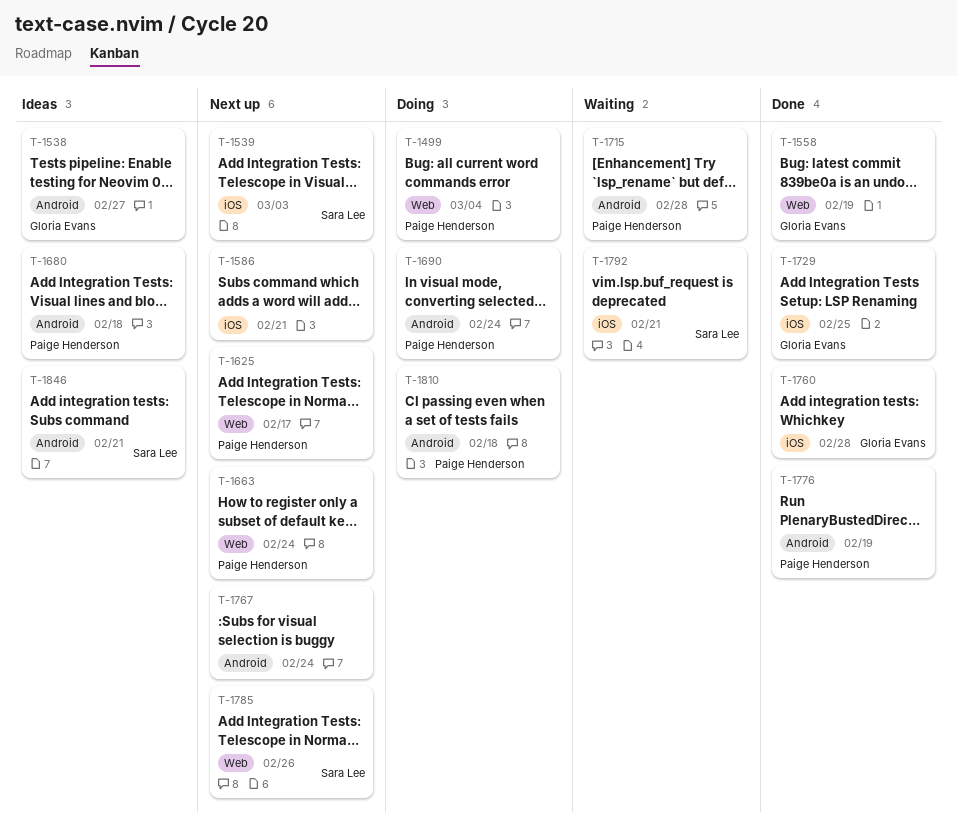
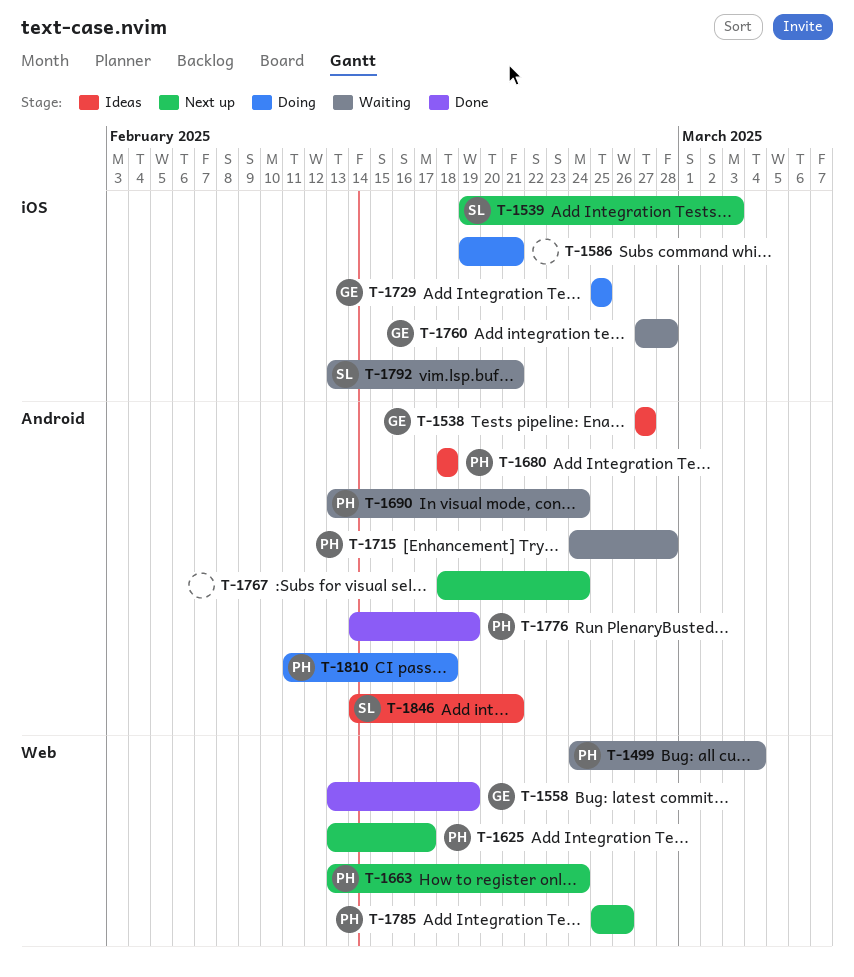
T-1499, status: Doing -> Waiting
T-1586, status: Next up -> Doing
T-1690, status: Doing -> Waiting
T-1729, status: Done -> Doing
T-1760, status: Done -> Waiting
T-1785, owner: Sara Lee -> Paige Henderson

